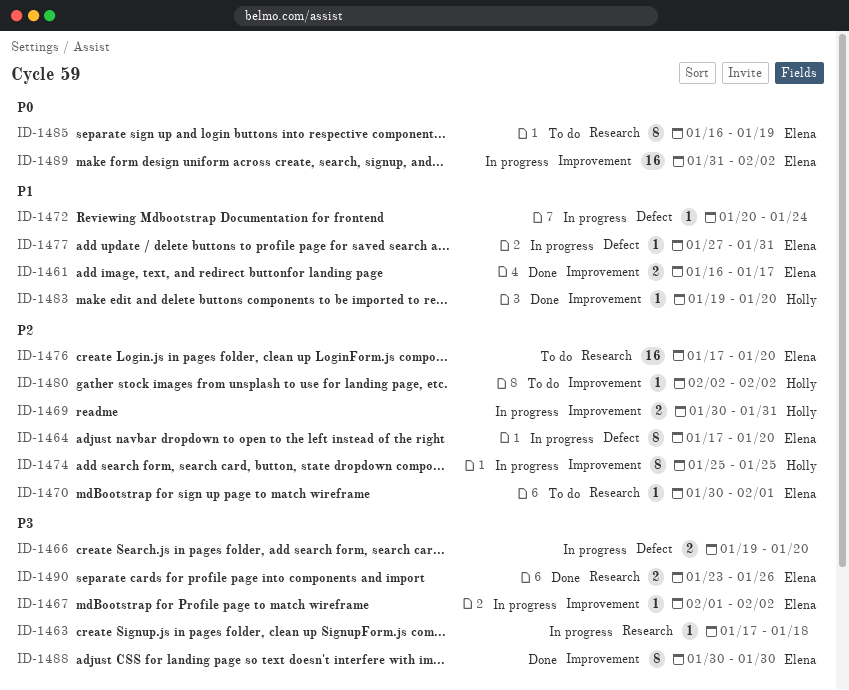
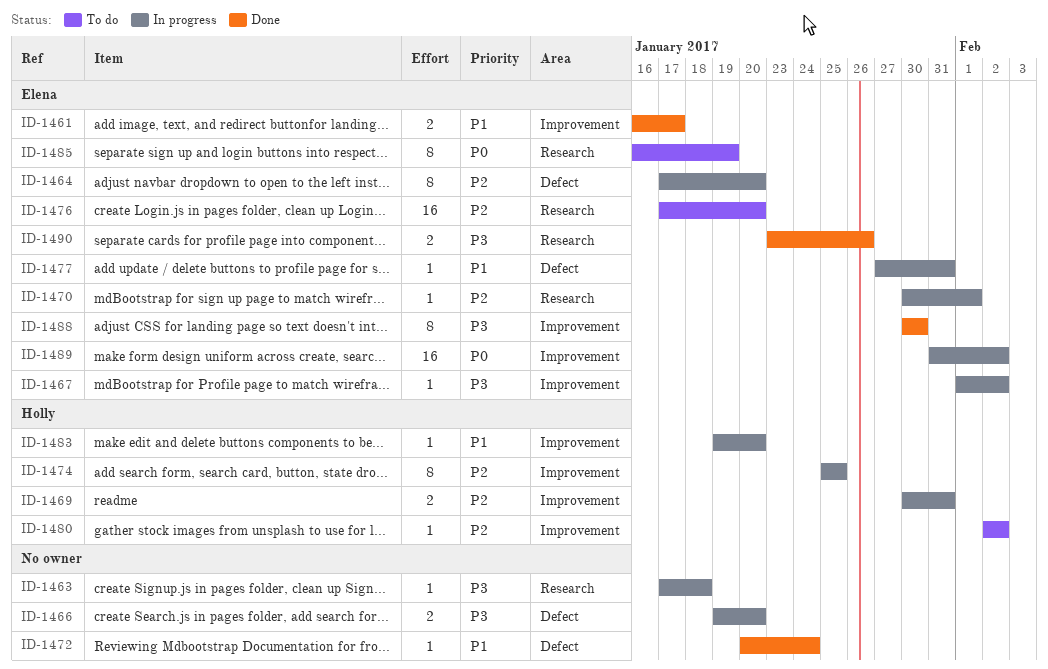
ID-1470, status: To do -> In progress
ID-1472, status: In progress -> Done
ID-1483, status: Done -> In progress

